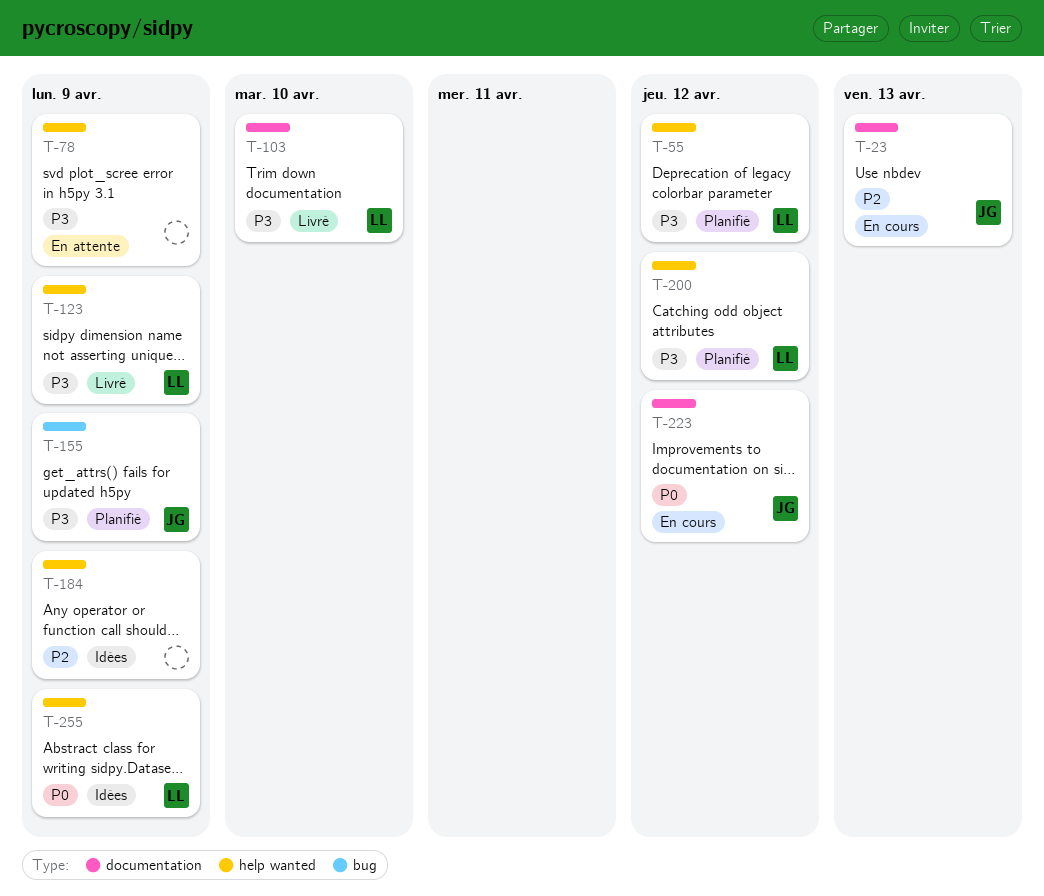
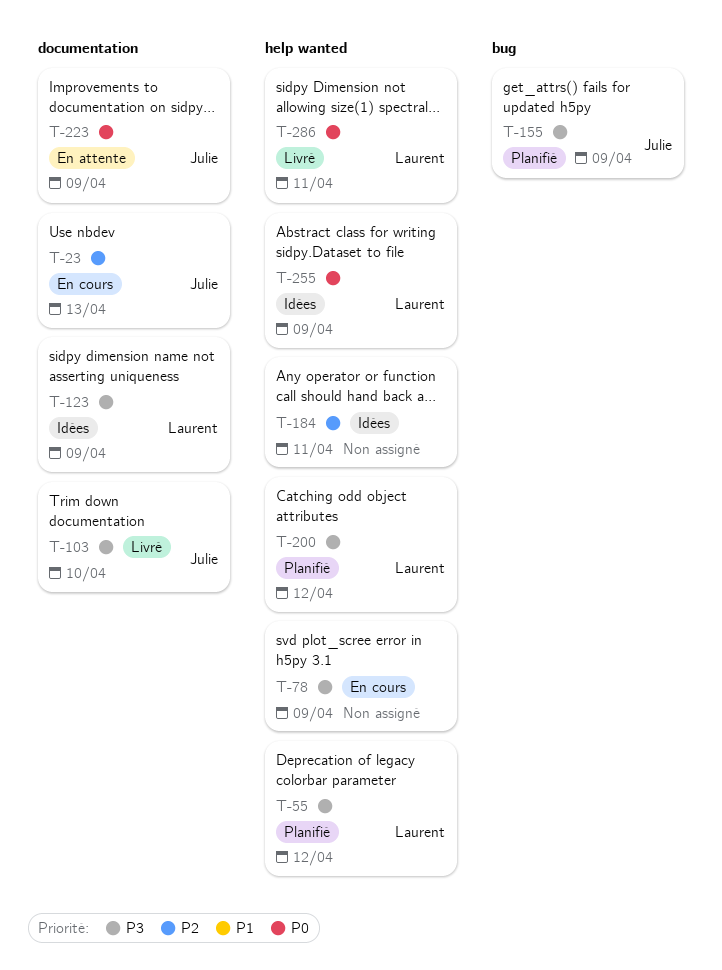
T-78, status: En attente -> En cours
T-103, owner: Laurent -> Julie
T-123, status: Livré -> Idées
T-123, label: help wanted -> documentation
T-184, due: Apr 9 -> Apr 11
T-223, status: En cours -> En attente
T-223, due: Apr 12 -> Apr 9
T-286: none -> present

